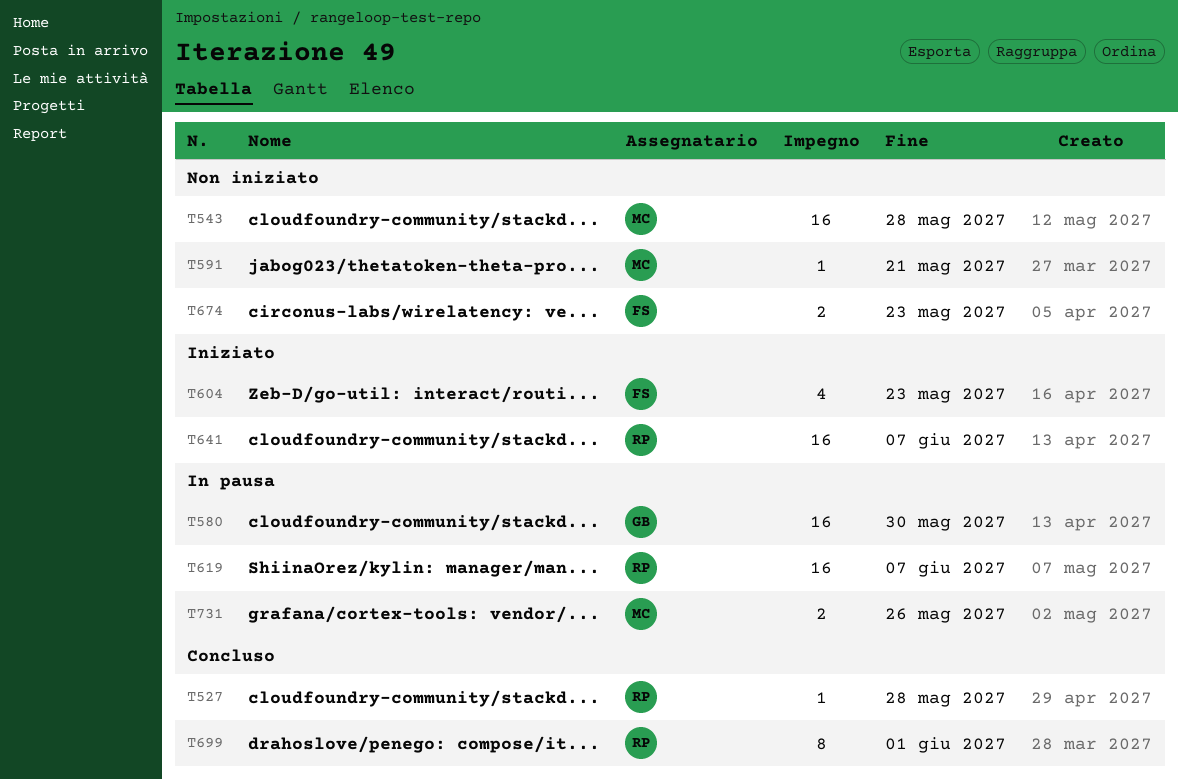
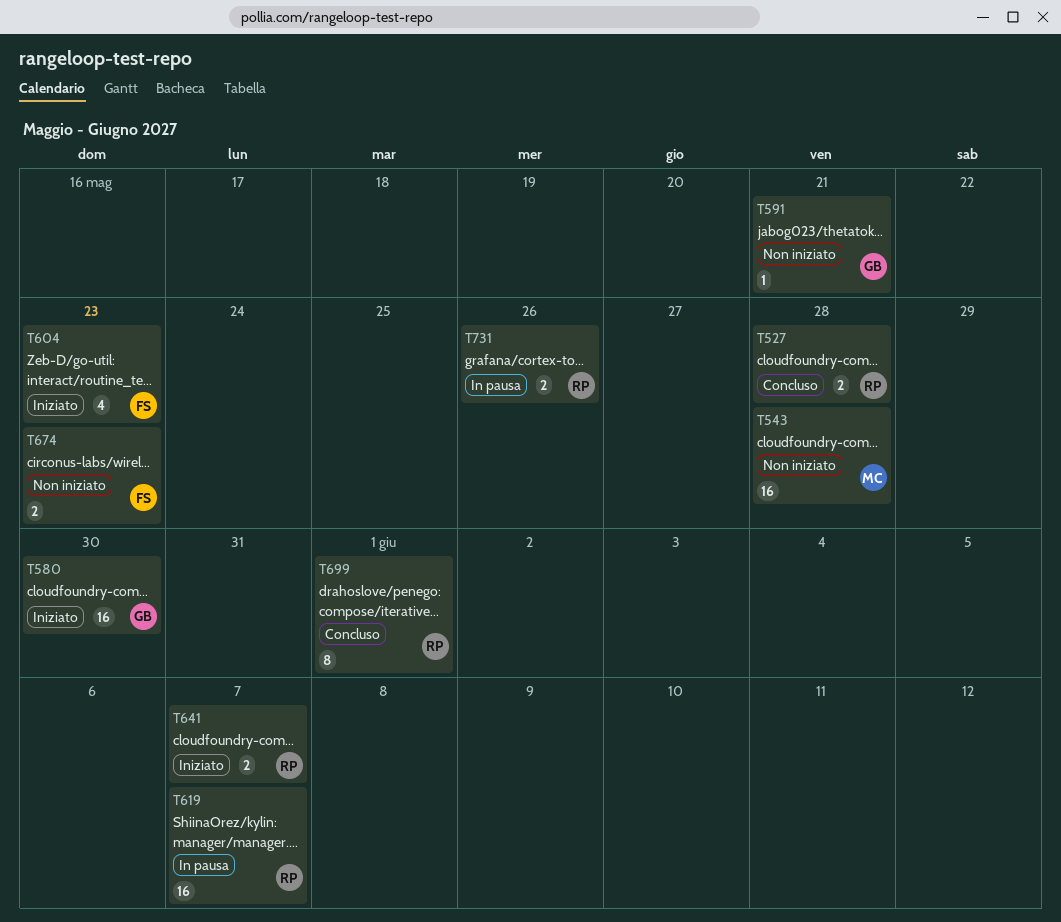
T527, estimate: 1 -> 2
T580, status: In pausa -> Iniziato
T591, owner: MC -> GB
T641, estimate: 16 -> 2
T731, owner: MC -> RP

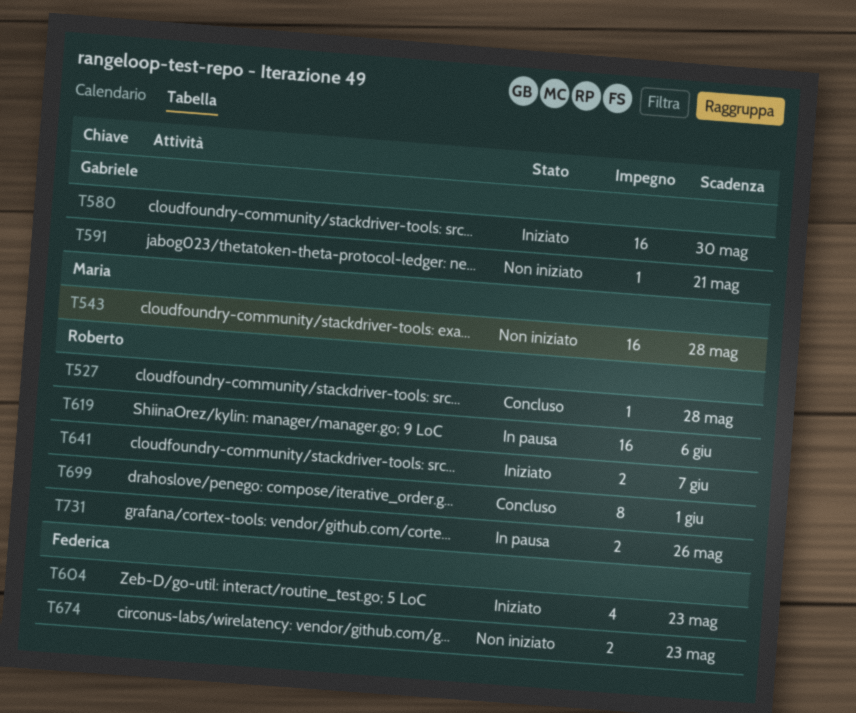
T527, estimate: 2 -> 1
T619, due: Jun 7 -> Jun 6

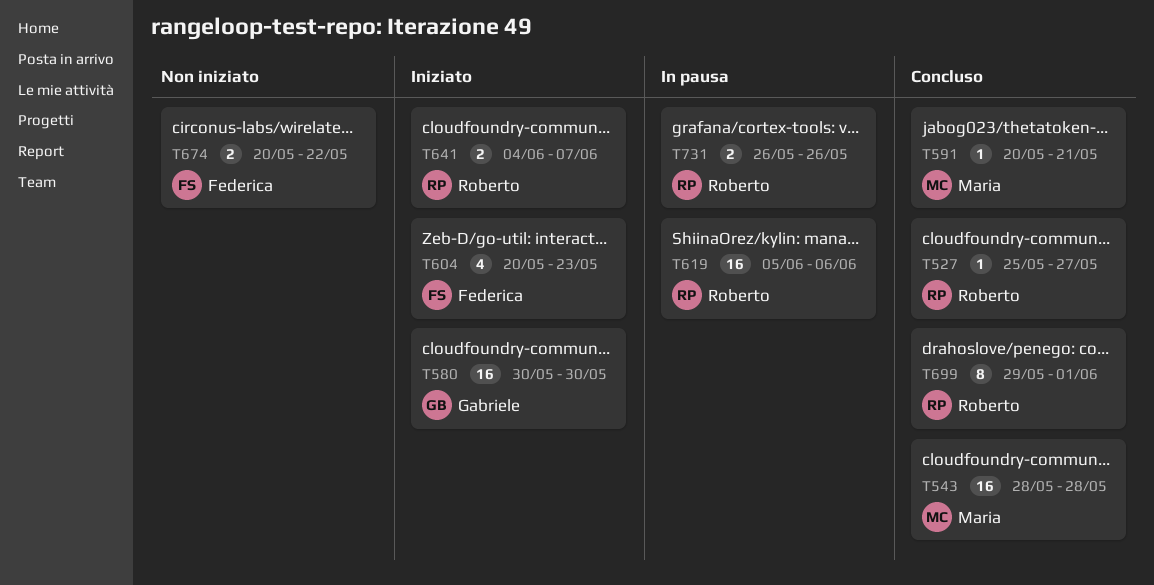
T527, due: May 28 -> May 27
T543, status: Non iniziato -> Concluso
T591, status: Non iniziato -> Concluso
T591, owner: Gabriele -> Maria
T674, due: May 23 -> May 22

